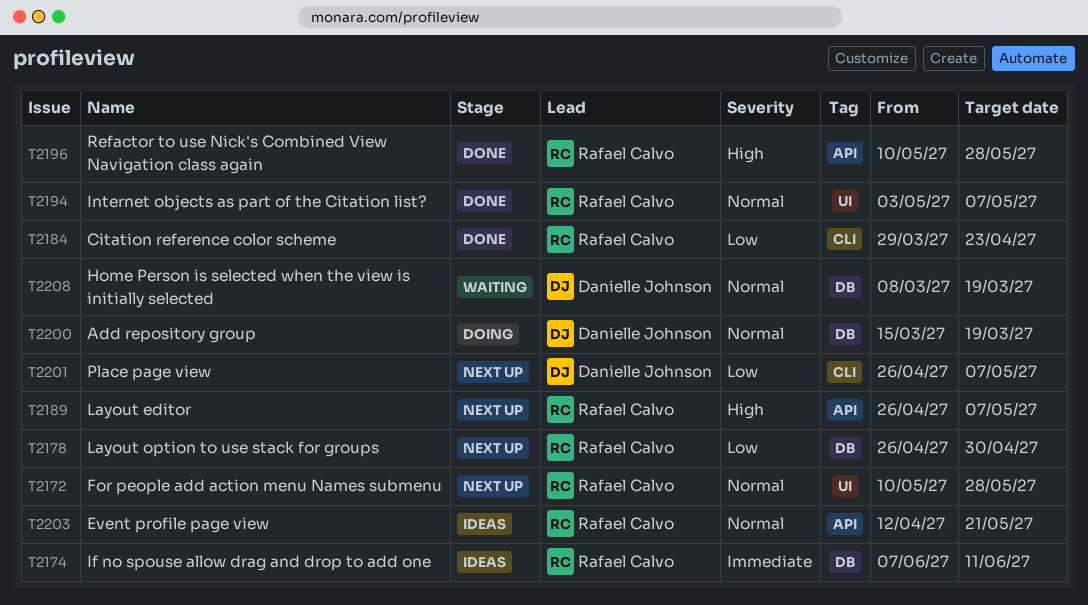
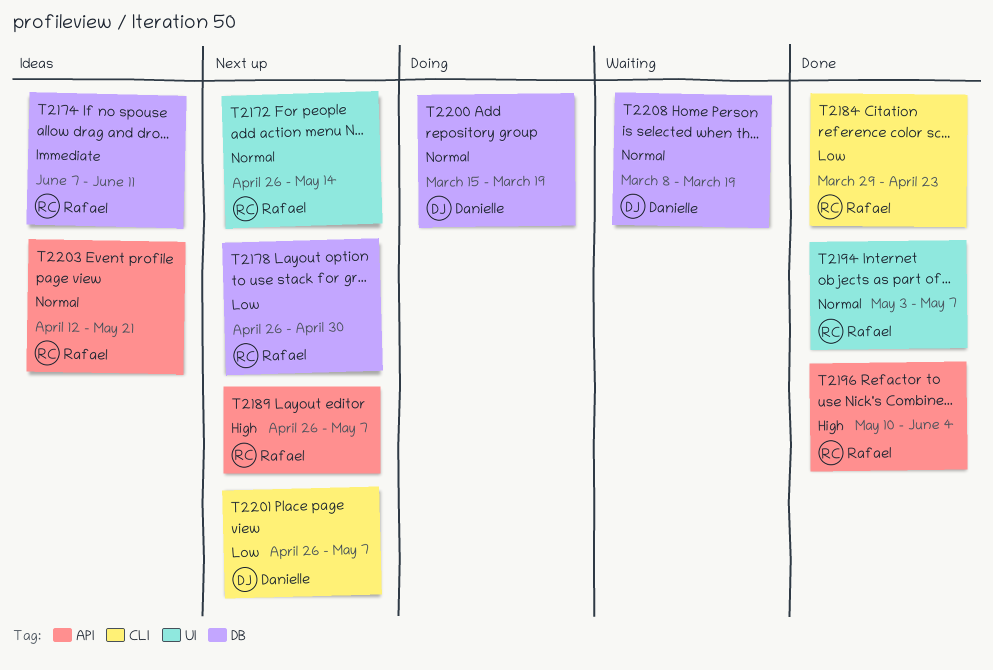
T2172, start: May 10 -> Apr 26
T2172, due: May 28 -> May 14
T2196, due: May 28 -> Jun 4

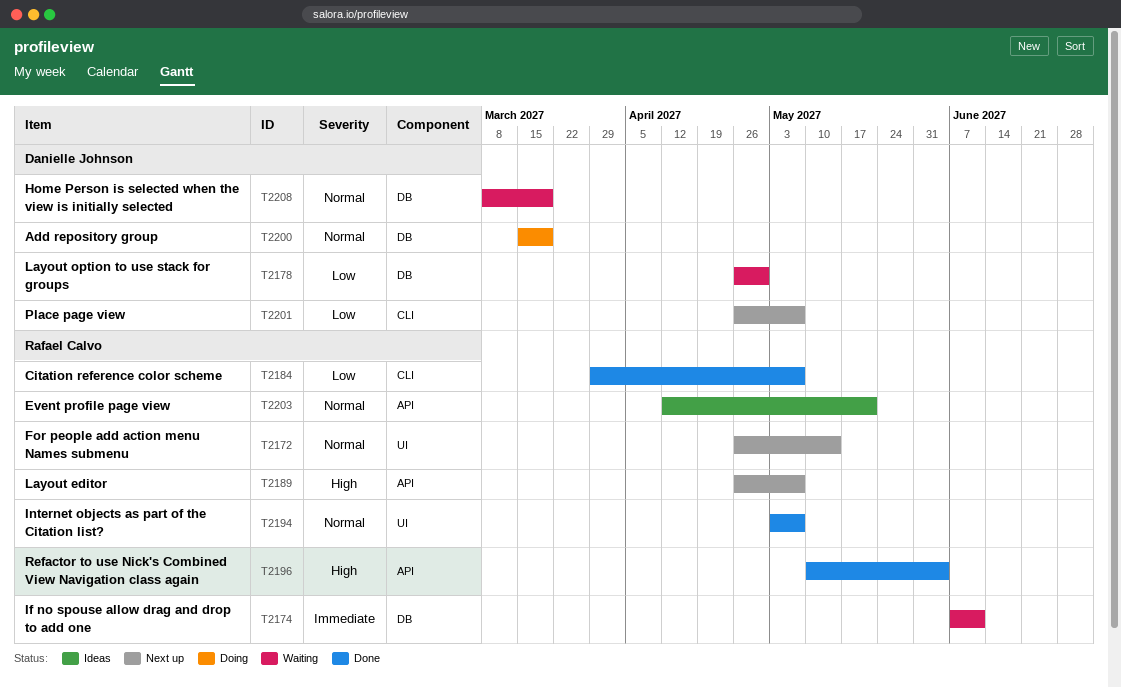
T2174, status: Ideas -> Waiting
T2178, status: Next up -> Waiting
T2178, owner: Rafael Calvo -> Danielle Johnson
T2184, due: Apr 23 -> May 7

